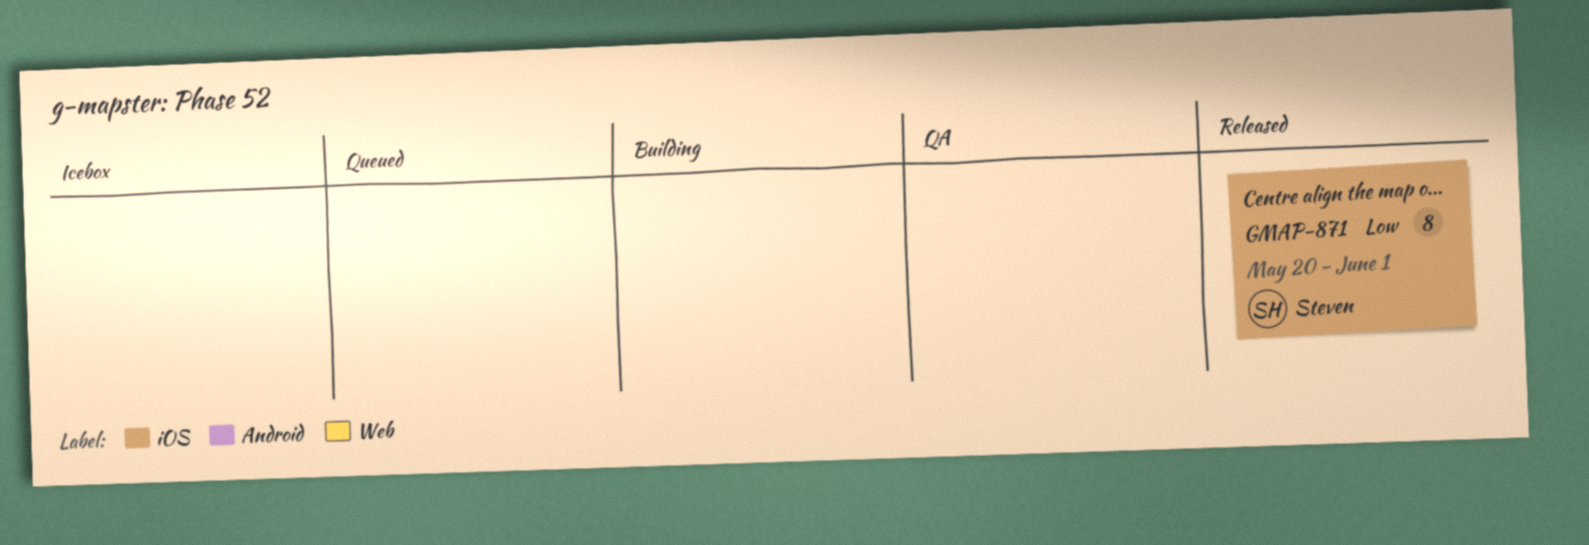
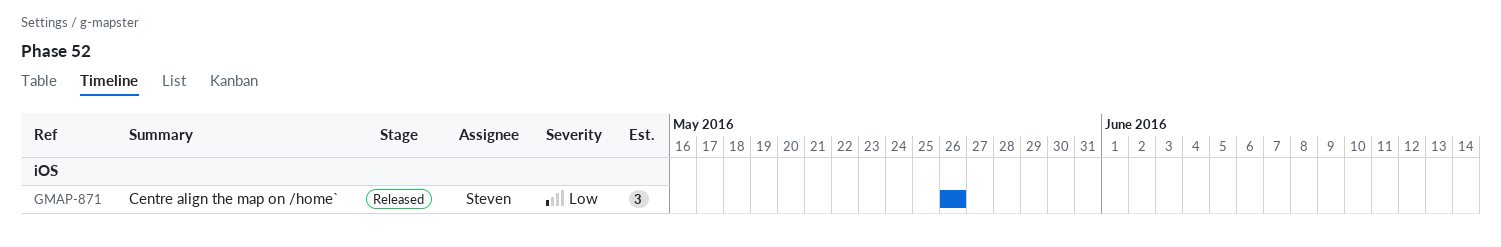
GMAP-871, estimate: 8 -> 3
GMAP-871, start: May 20 -> May 26
GMAP-871, due: Jun 1 -> May 26

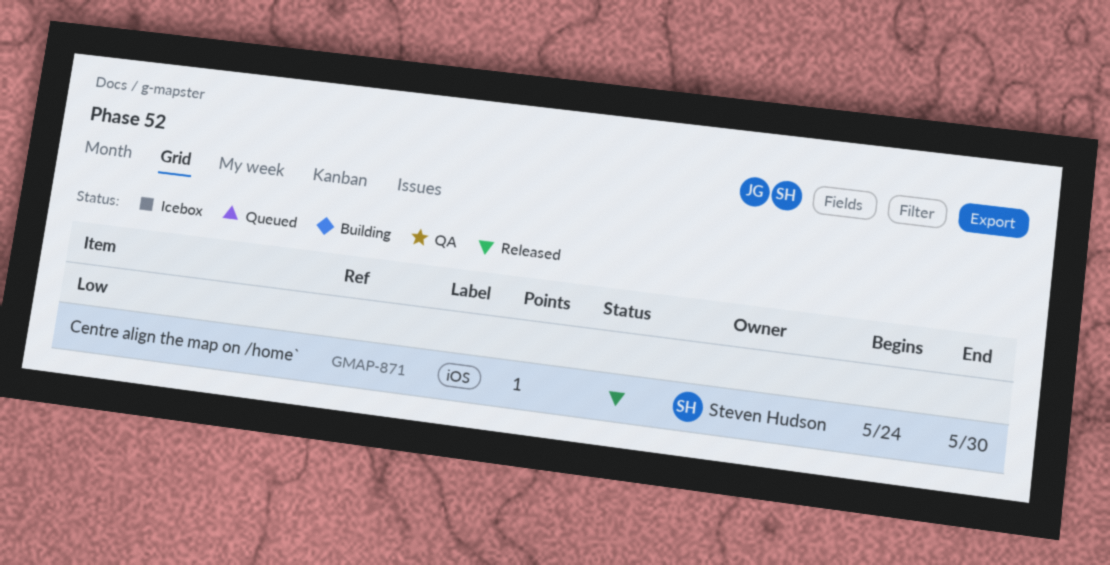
GMAP-871, estimate: 3 -> 1
GMAP-871, start: May 26 -> May 24
GMAP-871, due: May 26 -> May 30

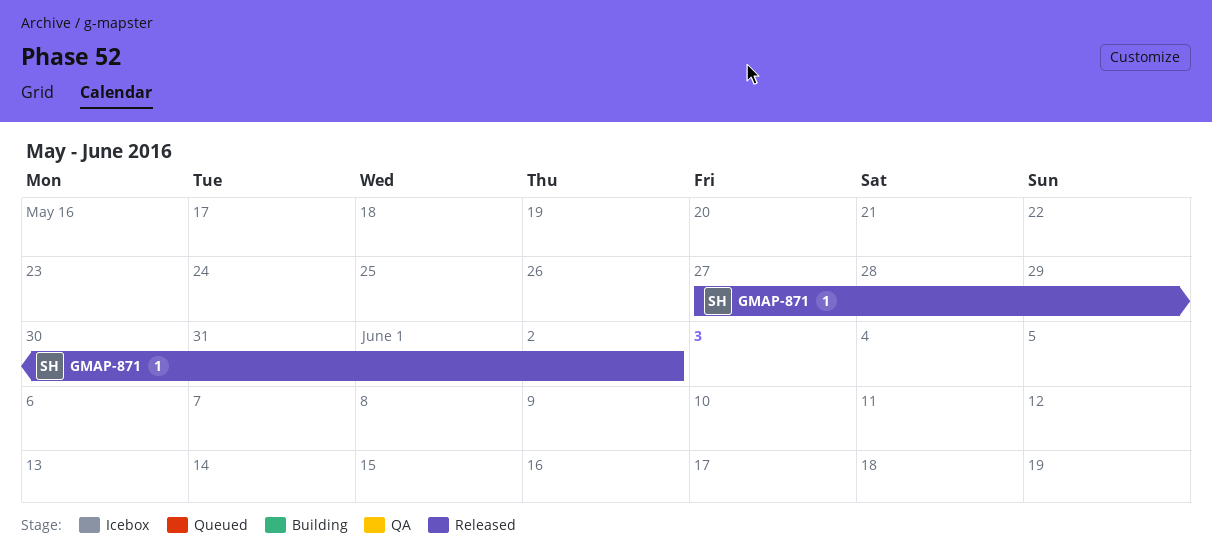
GMAP-871, start: May 24 -> May 27
GMAP-871, due: May 30 -> Jun 2

